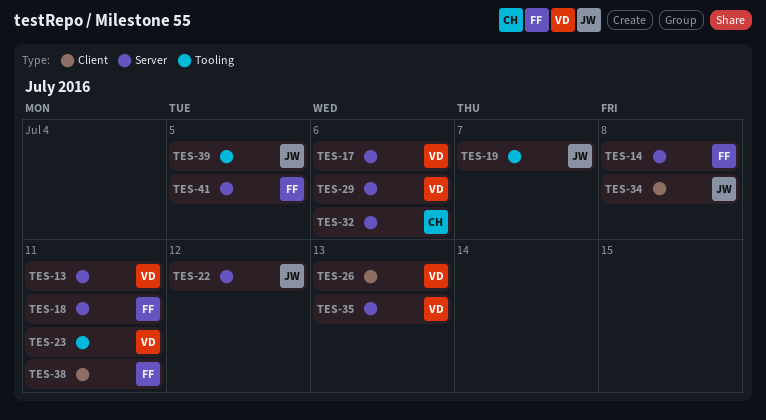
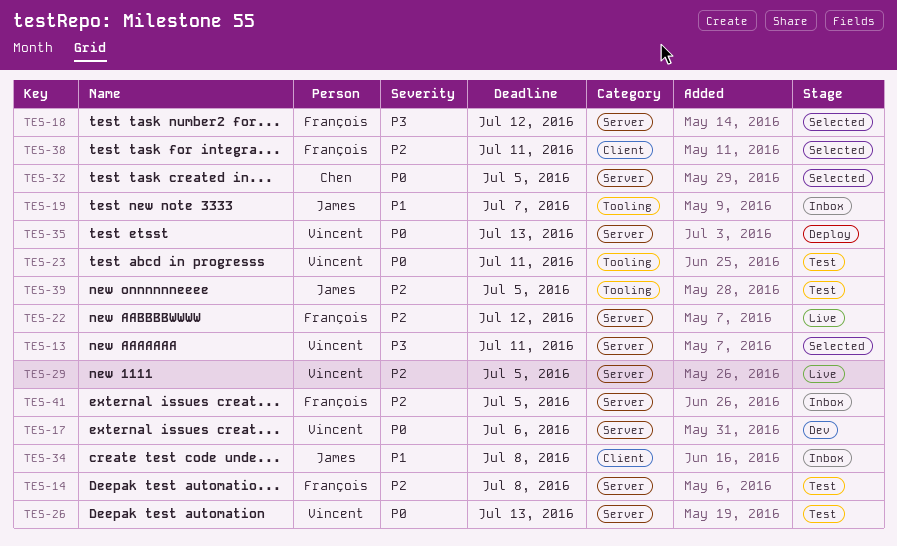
TES-18, due: Jul 11 -> Jul 12
TES-22, owner: James -> François
TES-26, label: Client -> Server
TES-29, due: Jul 6 -> Jul 5
TES-32, due: Jul 6 -> Jul 5

